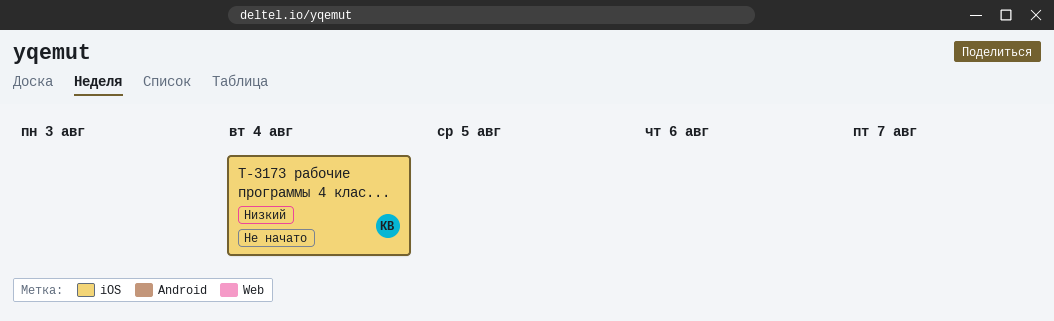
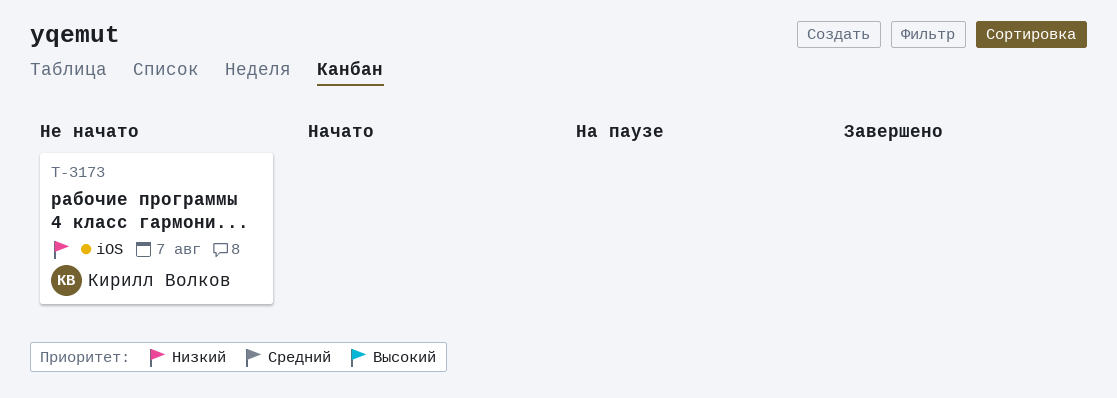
T-3173, due: Aug 4 -> Aug 7

